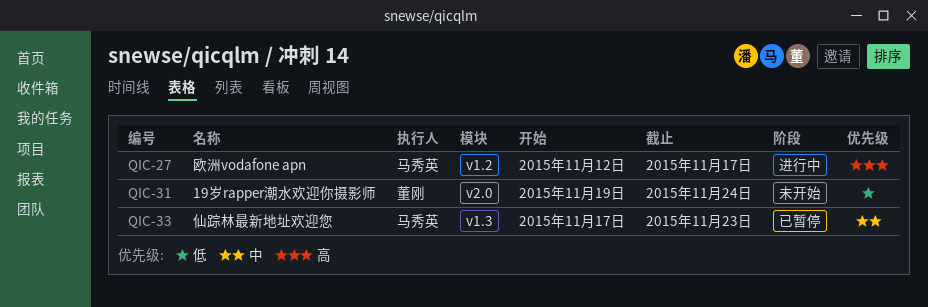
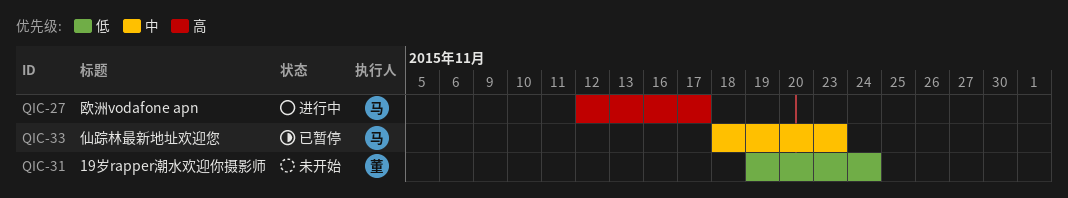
QIC-33, start: Nov 17 -> Nov 18

